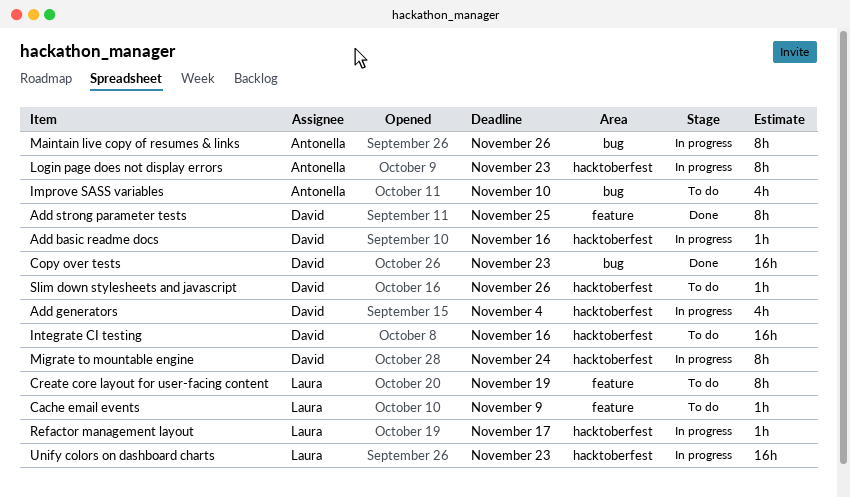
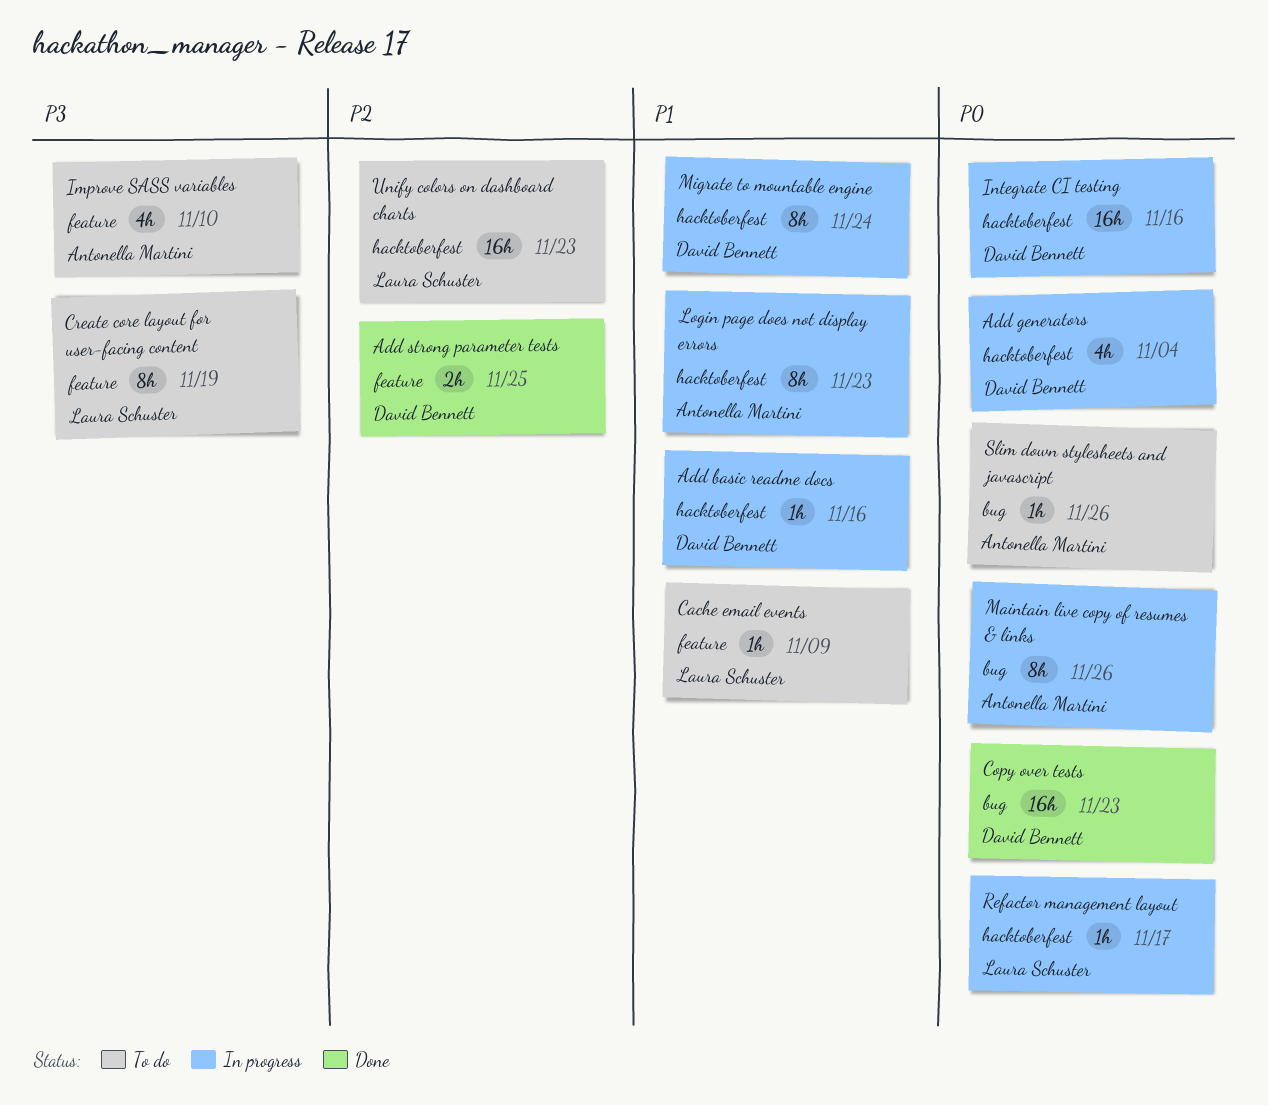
Add strong parameter tests, estimate: 8h -> 2h
Improve SASS variables, label: bug -> feature
Integrate CI testing, status: To do -> In progress
Slim down stylesheets and javascript, owner: David Bennett -> Antonella Martini
Slim down stylesheets and javascript, label: hacktoberfest -> bug
Unify colors on dashboard charts, status: In progress -> To do

